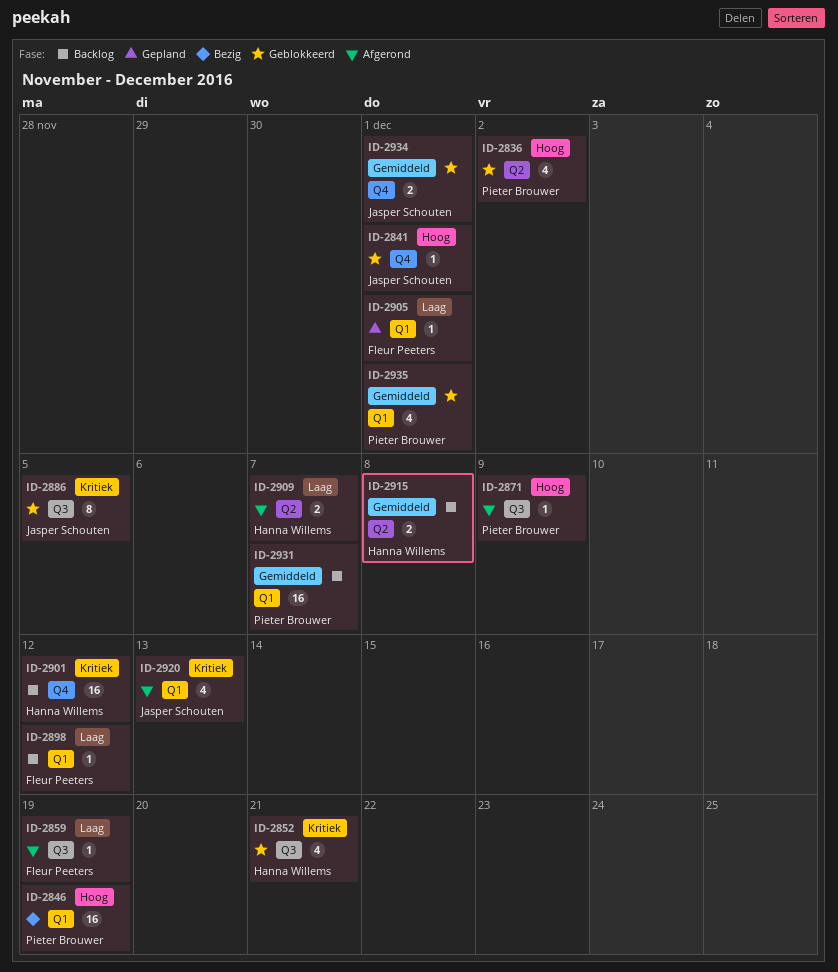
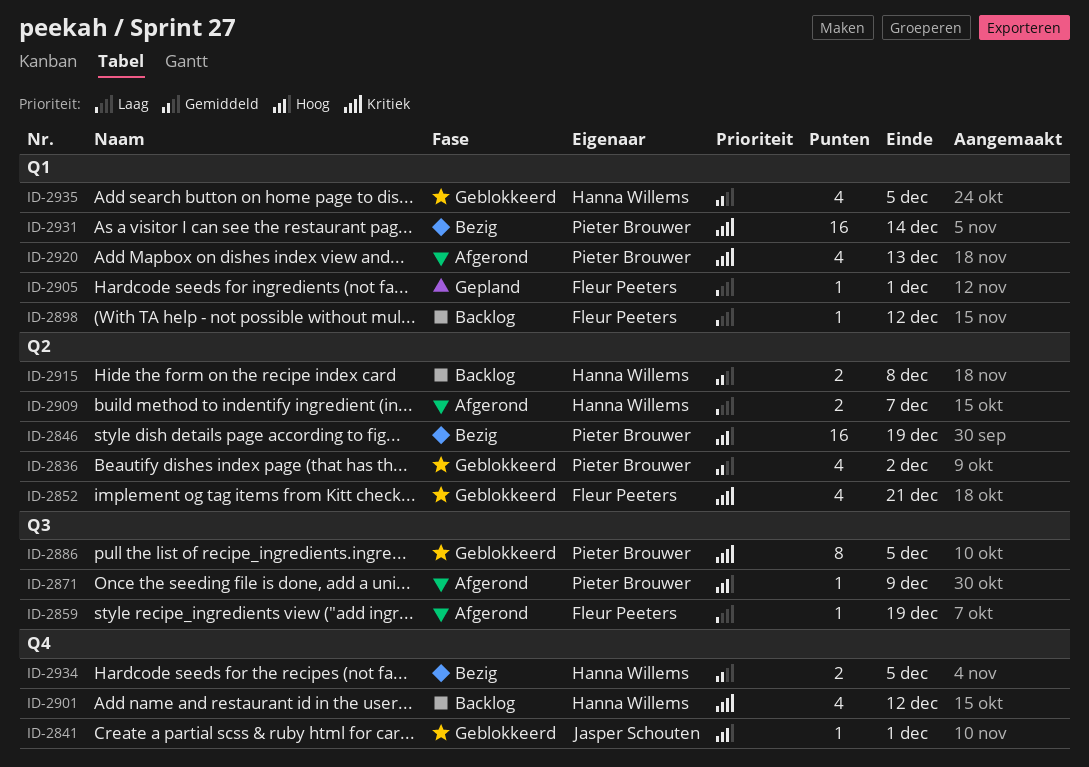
ID-2836, priority: Hoog -> Gemiddeld
ID-2846, label: Q1 -> Q2
ID-2852, owner: Hanna Willems -> Fleur Peeters
ID-2852, label: Q3 -> Q2
ID-2886, owner: Jasper Schouten -> Pieter Brouwer
ID-2901, estimate: 16 -> 4
ID-2920, owner: Jasper Schouten -> Pieter Brouwer
ID-2931, status: Backlog -> Bezig
ID-2931, priority: Gemiddeld -> Kritiek
ID-2931, due: Dec 7 -> Dec 14
ID-2934, status: Geblokkeerd -> Bezig
ID-2934, owner: Jasper Schouten -> Hanna Willems
ID-2934, due: Dec 1 -> Dec 5
ID-2935, owner: Pieter Brouwer -> Hanna Willems
ID-2935, due: Dec 1 -> Dec 5

